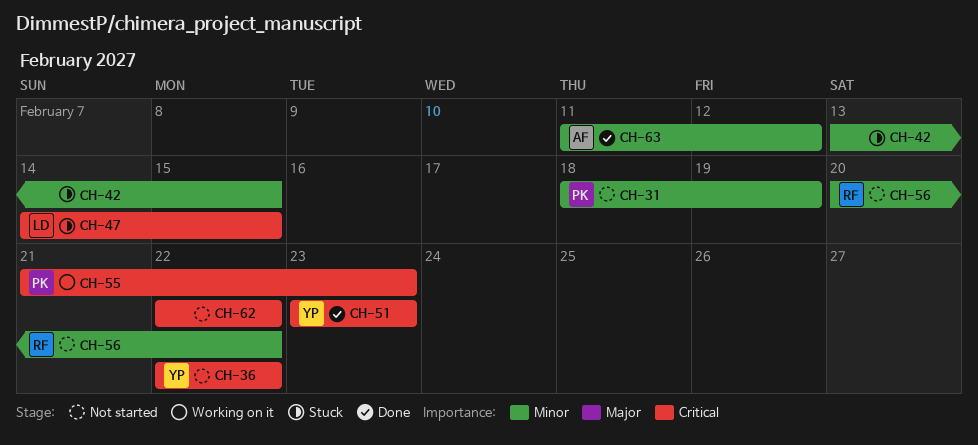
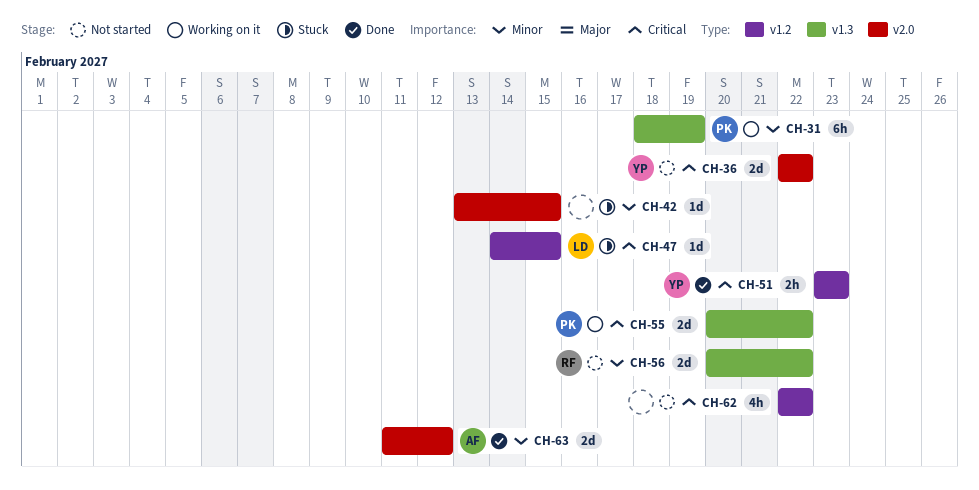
CH-31, status: Not started -> Working on it
CH-55, start: Feb 21 -> Feb 20
CH-55, due: Feb 23 -> Feb 22

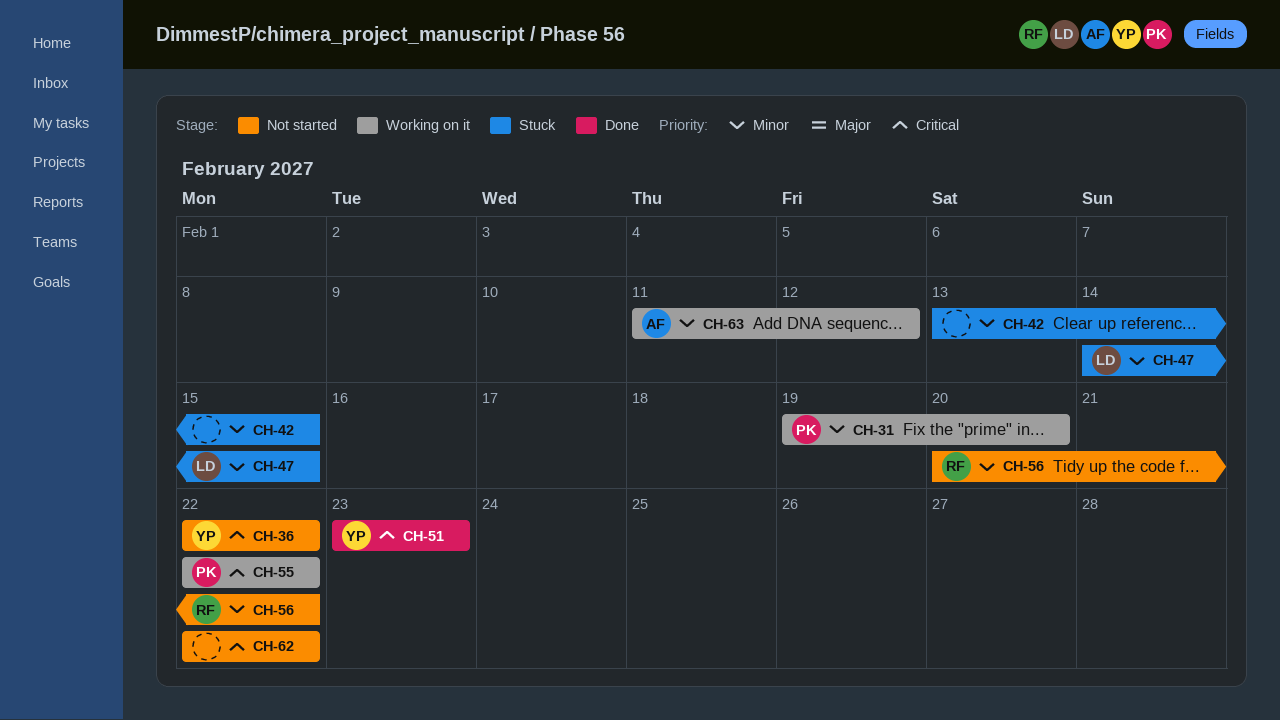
CH-31, start: Feb 18 -> Feb 19
CH-31, due: Feb 19 -> Feb 20
CH-47, priority: Critical -> Minor
CH-55, start: Feb 20 -> Feb 22
CH-63, status: Done -> Working on it

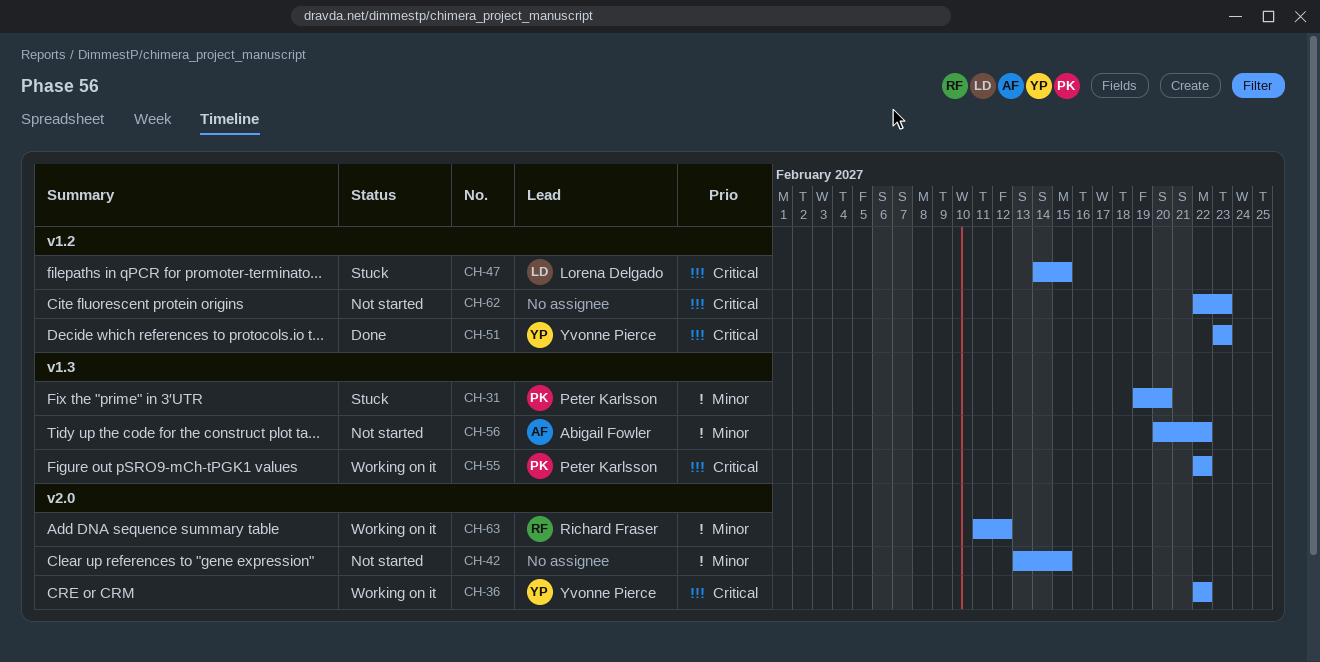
CH-31, status: Working on it -> Stuck
CH-36, status: Not started -> Working on it
CH-42, status: Stuck -> Not started
CH-47, priority: Minor -> Critical
CH-56, owner: Richard Fraser -> Abigail Fowler
CH-62, due: Feb 22 -> Feb 23
CH-63, owner: Abigail Fowler -> Richard Fraser

